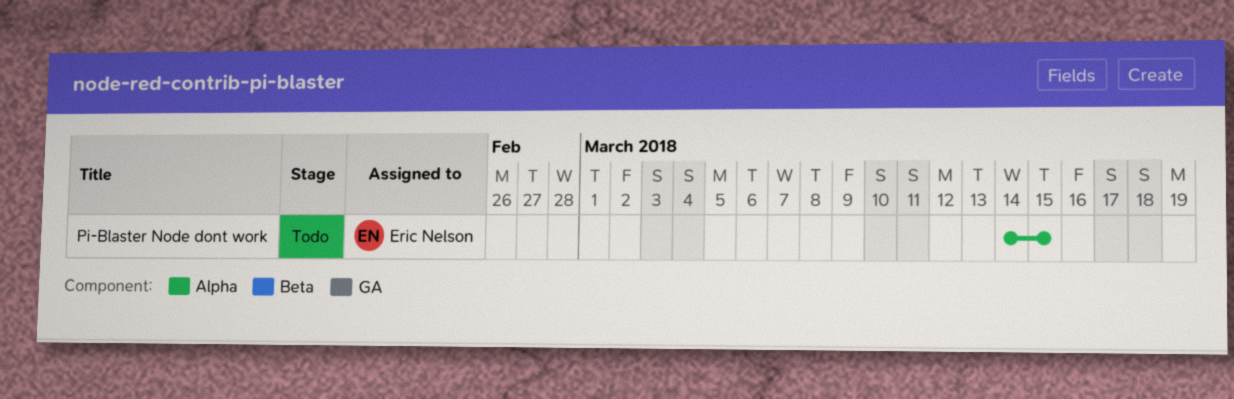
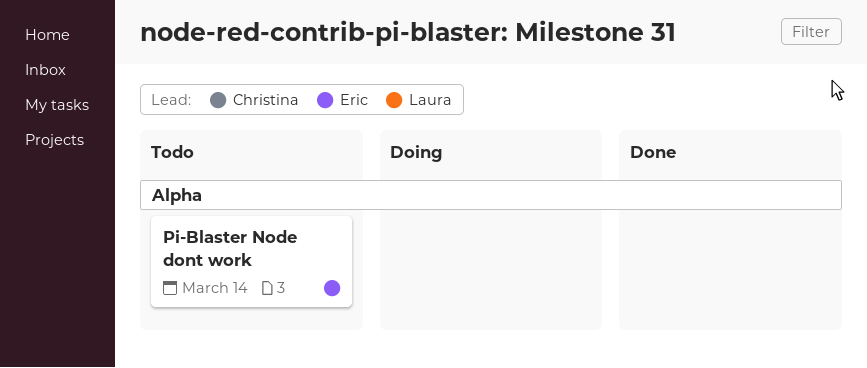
Pi-Blaster Node dont work, due: Mar 15 -> Mar 14

